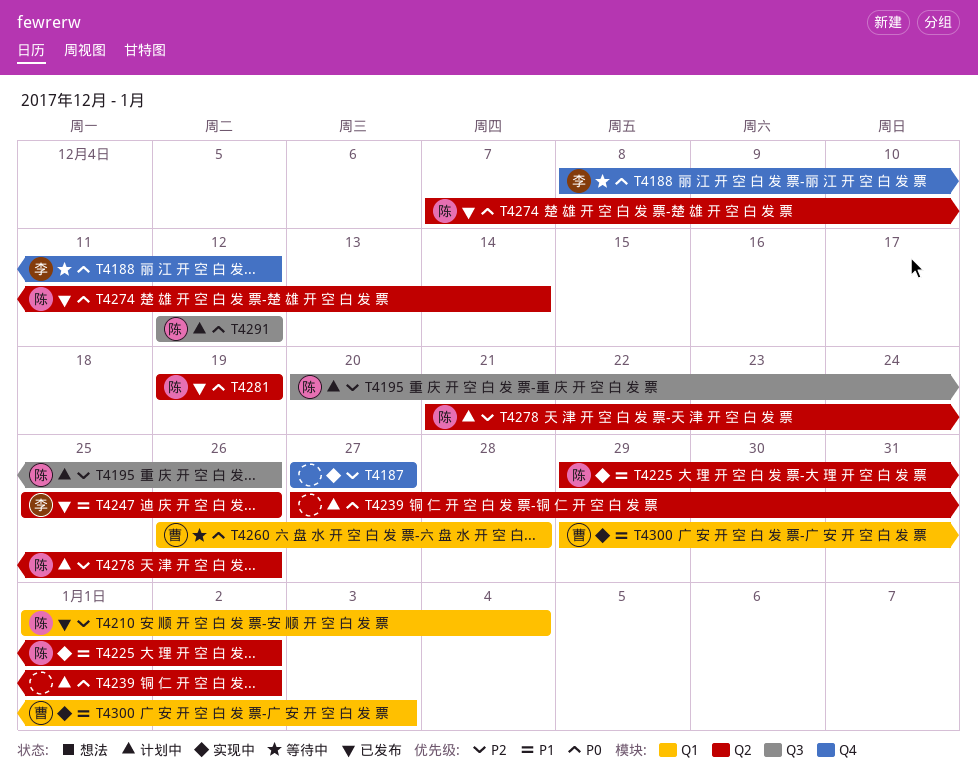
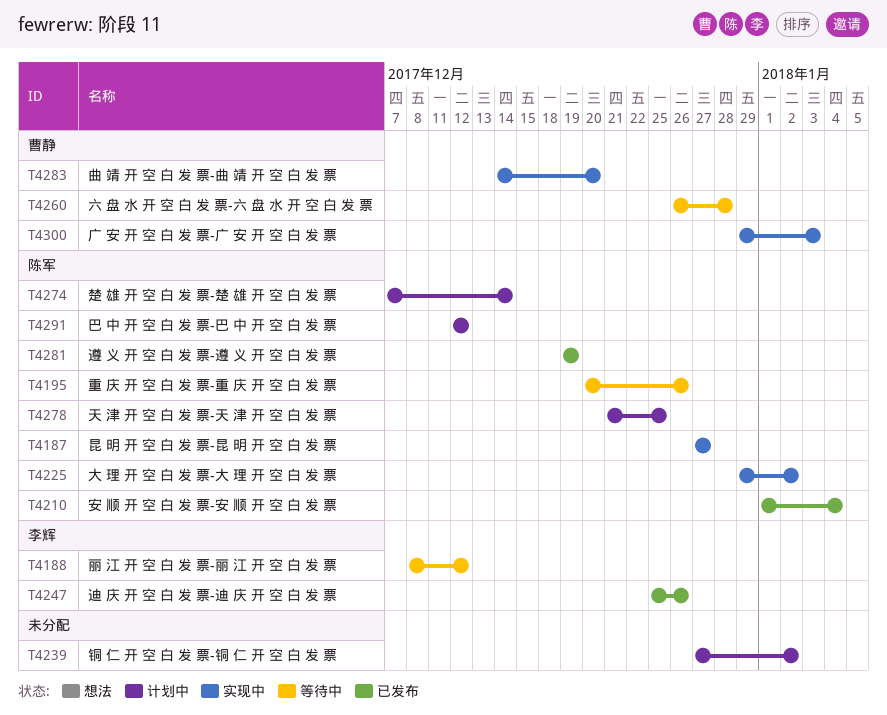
T4187, owner: none -> 陈军
T4195, status: 计划中 -> 等待中
T4274, status: 已发布 -> 计划中
T4278, due: Dec 26 -> Dec 25
T4283: none -> present

